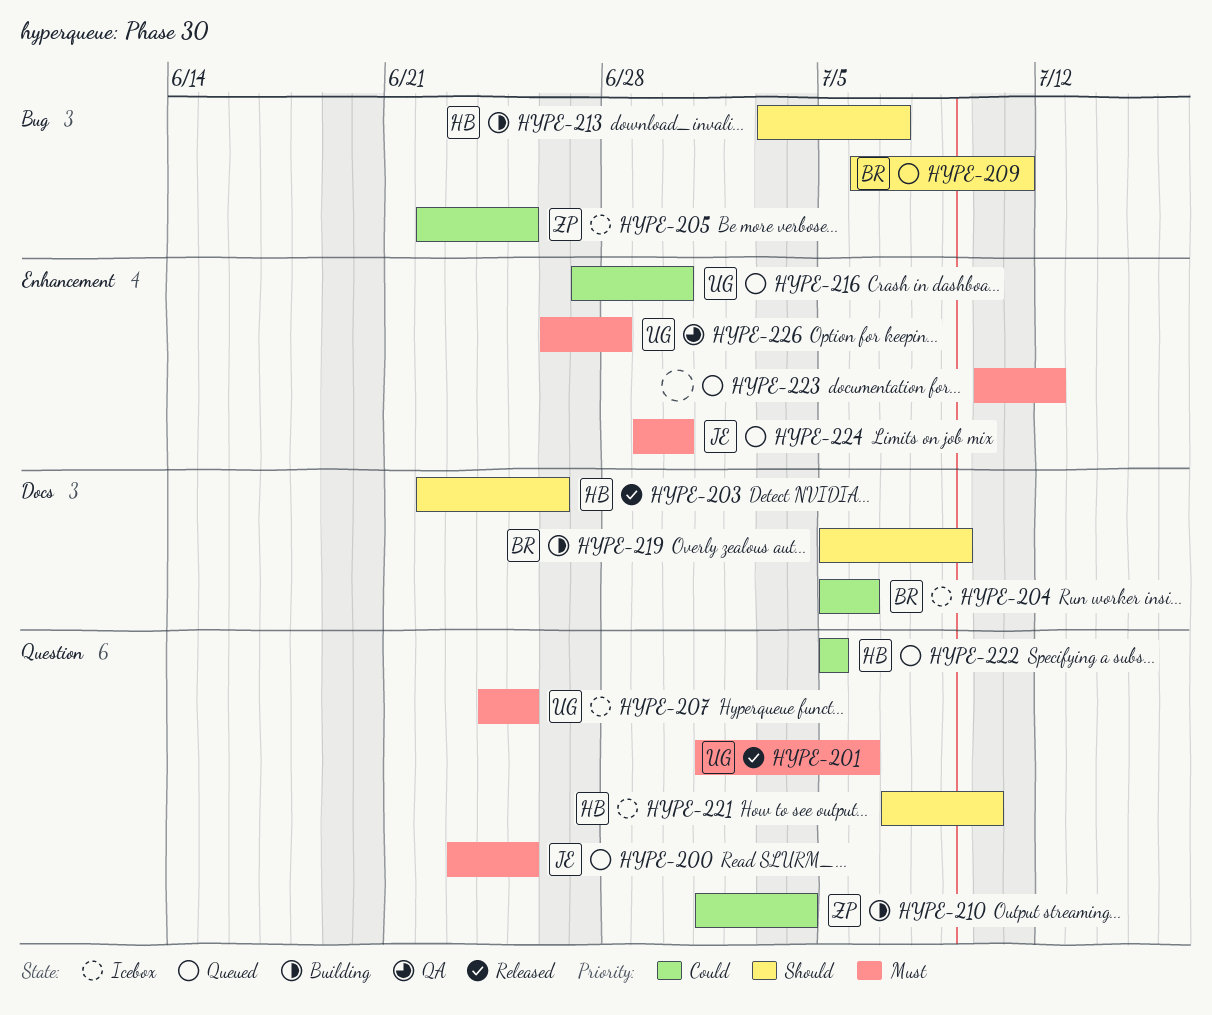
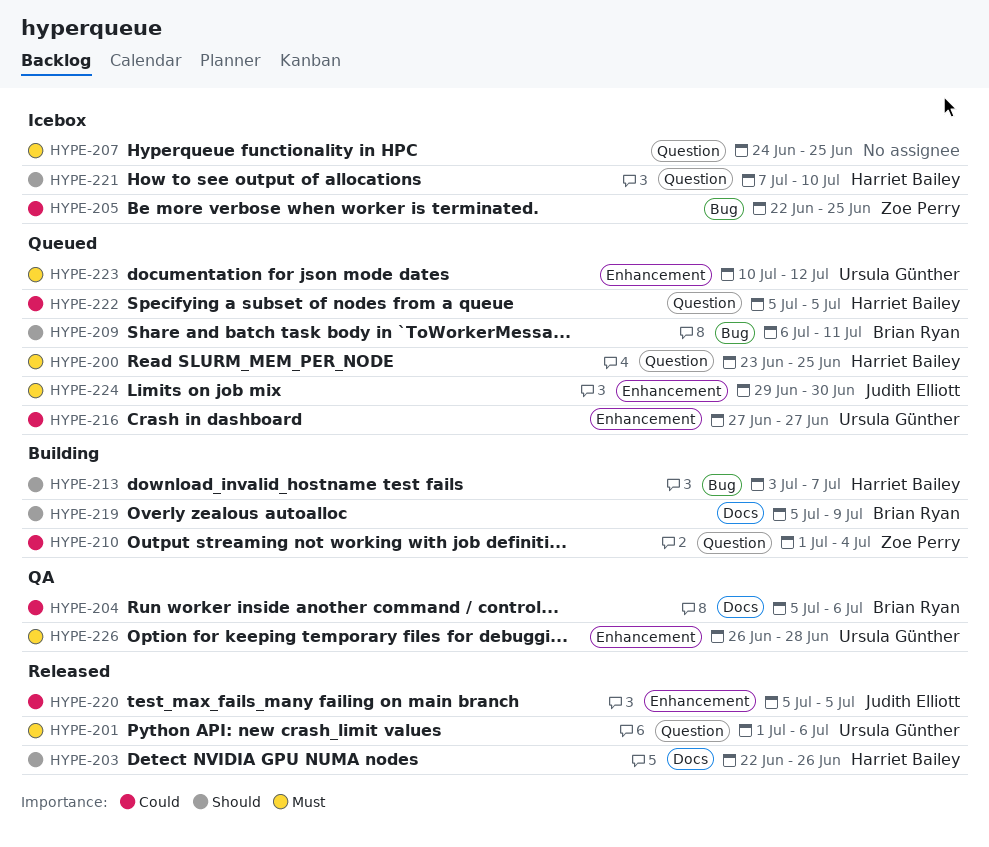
HYPE-200, owner: Judith Elliott -> Harriet Bailey
HYPE-204, status: Icebox -> QA
HYPE-207, owner: Ursula Günther -> none
HYPE-216, due: Jun 30 -> Jun 27
HYPE-220: none -> present
HYPE-223, owner: none -> Ursula Günther

